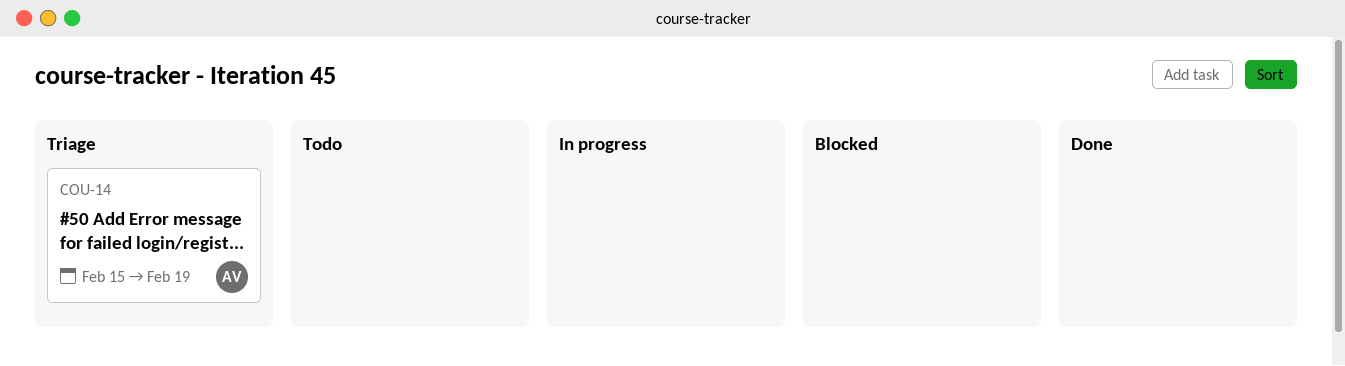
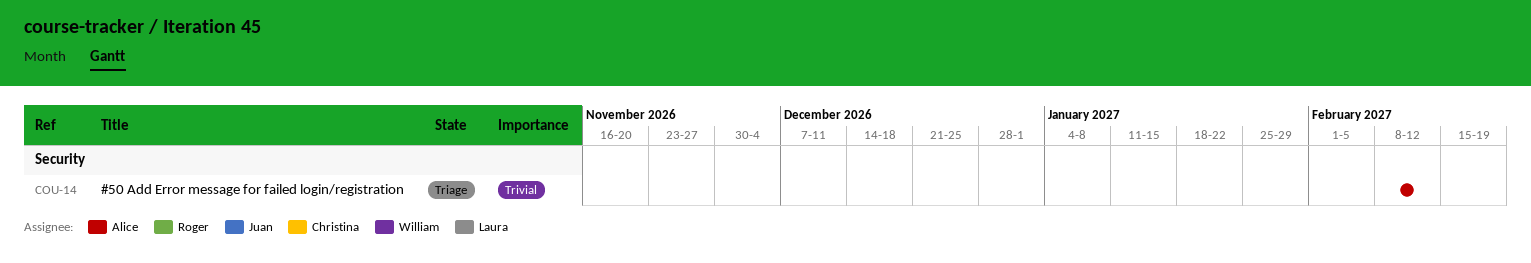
COU-14, start: Feb 15 -> Feb 8
COU-14, due: Feb 19 -> Feb 12

